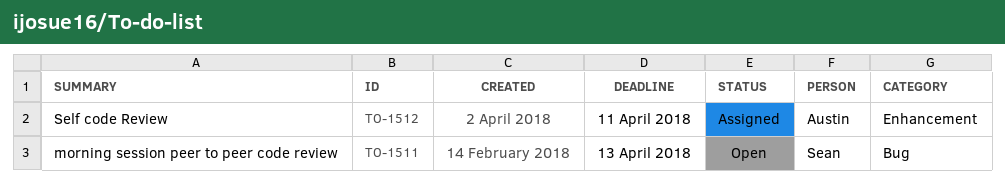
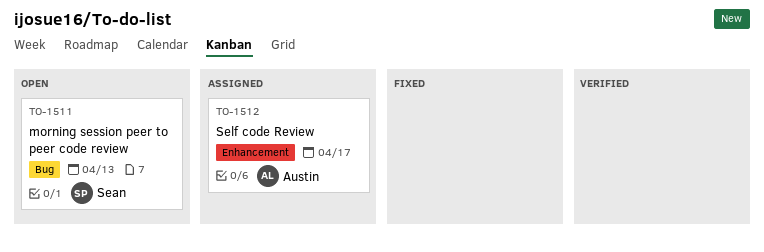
TO-1512, due: Apr 11 -> Apr 17

